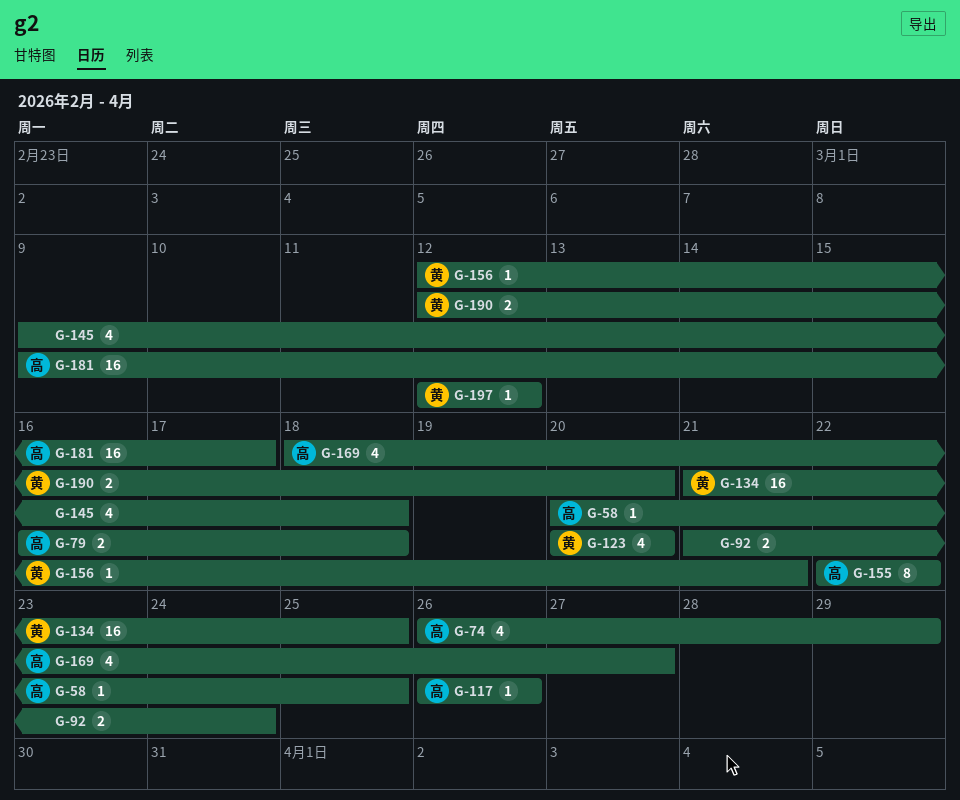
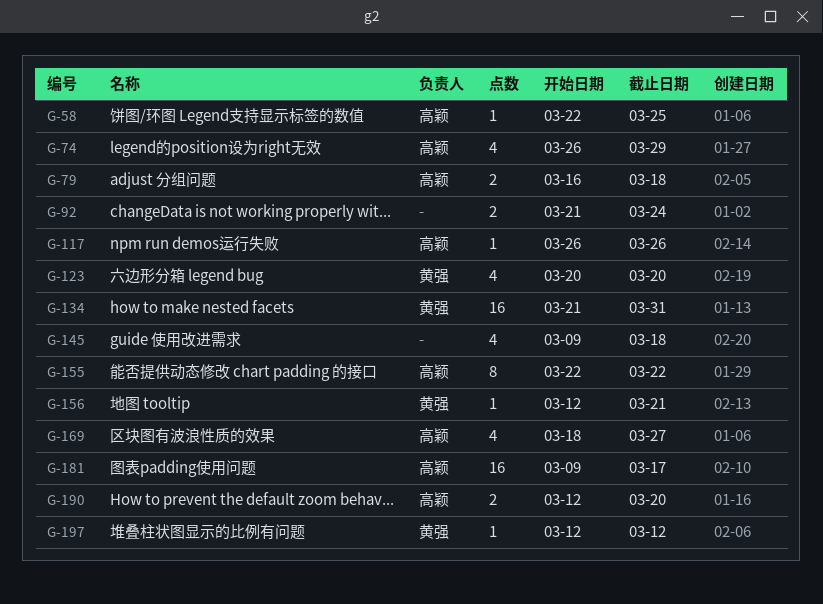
G-58, start: Mar 20 -> Mar 22
G-134, due: Mar 25 -> Mar 31
G-190, owner: 黄强 -> 高颖

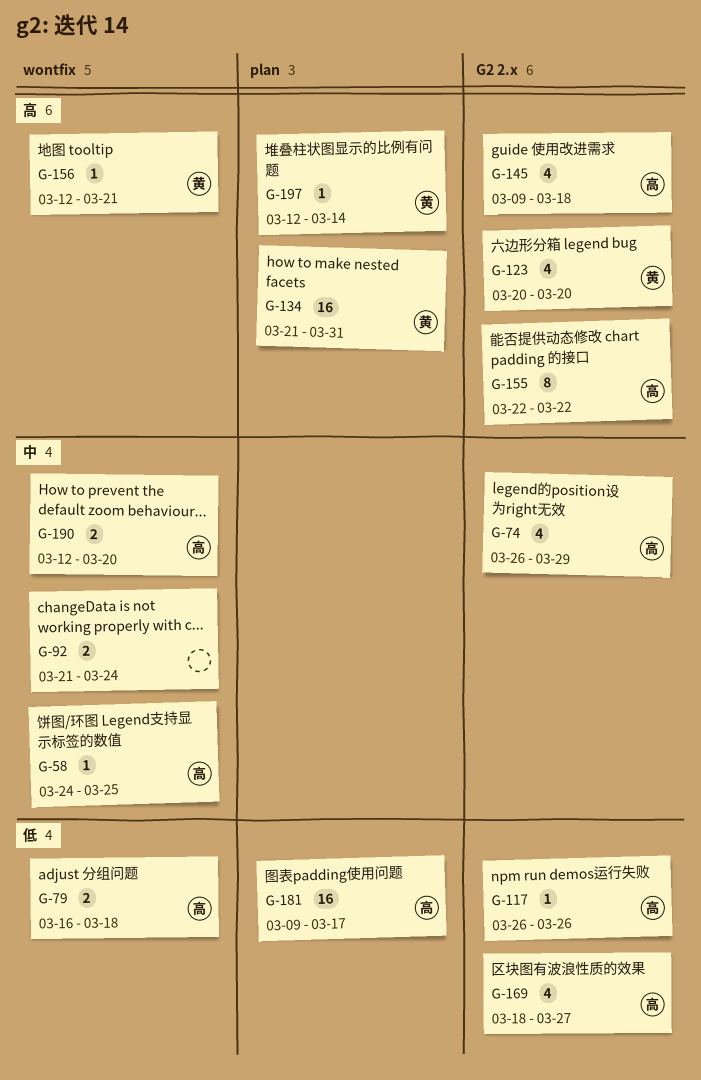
G-58, start: Mar 22 -> Mar 24
G-145, owner: none -> 高颖
G-197, due: Mar 12 -> Mar 14

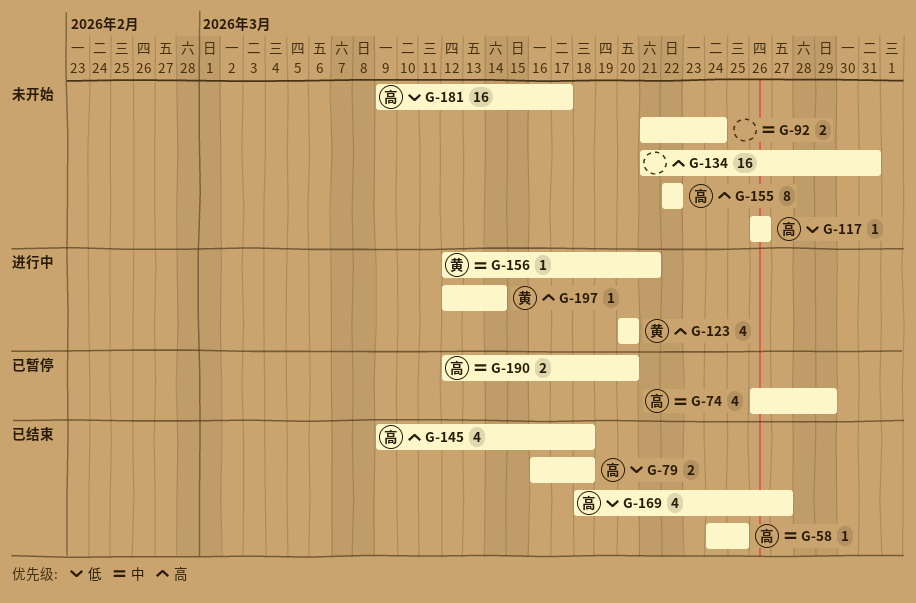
G-134, owner: 黄 -> none
G-156, priority: 高 -> 中

